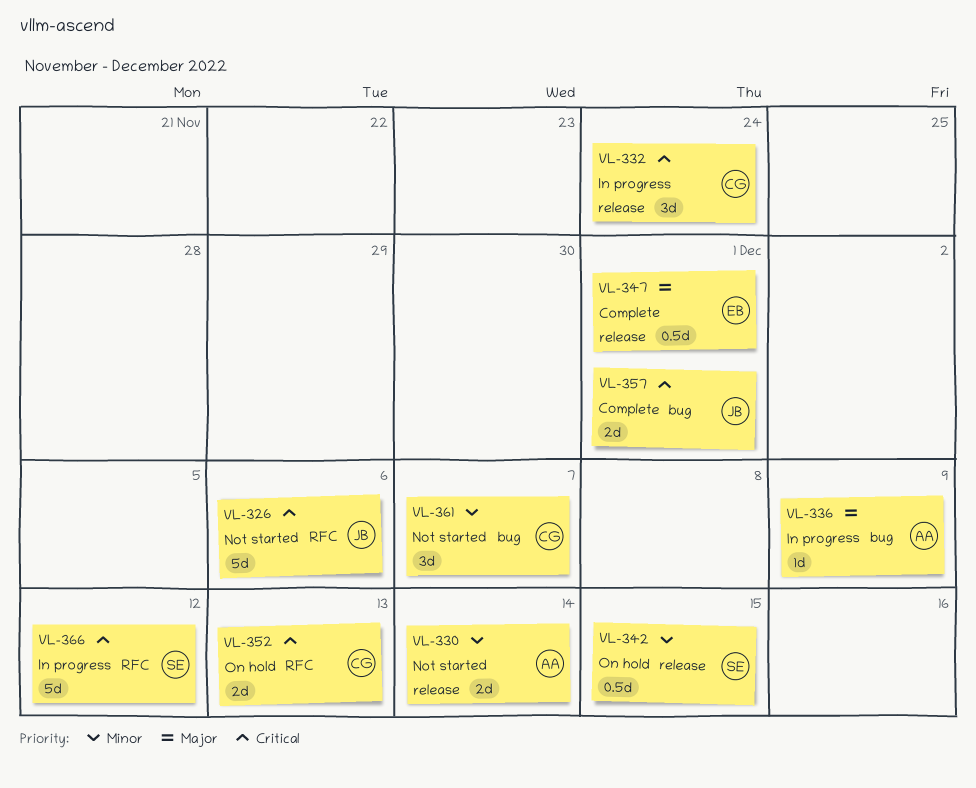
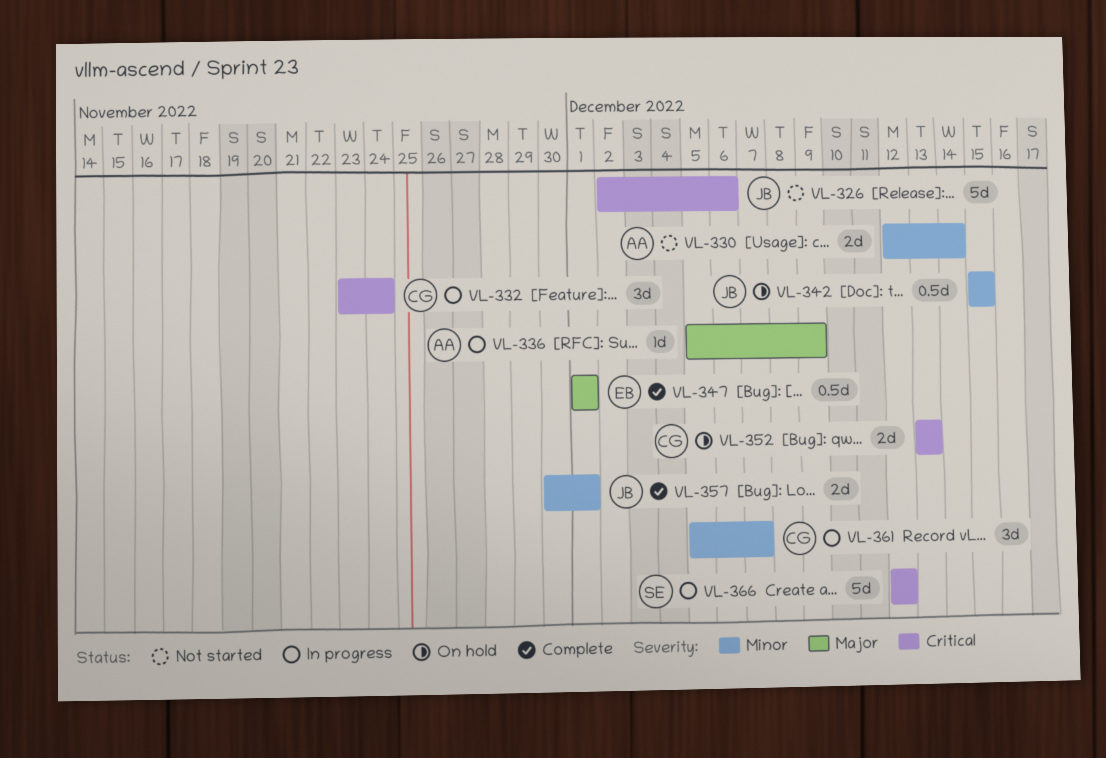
VL-342, owner: SE -> JB
VL-357, priority: Critical -> Minor
VL-361, status: Not started -> In progress

